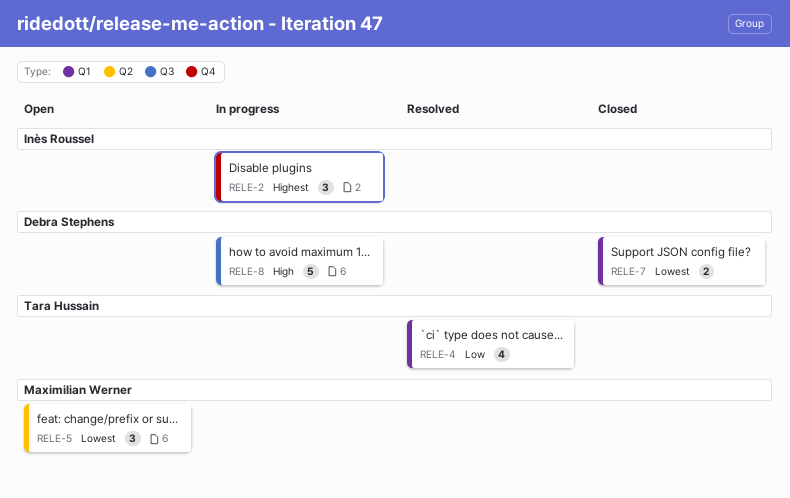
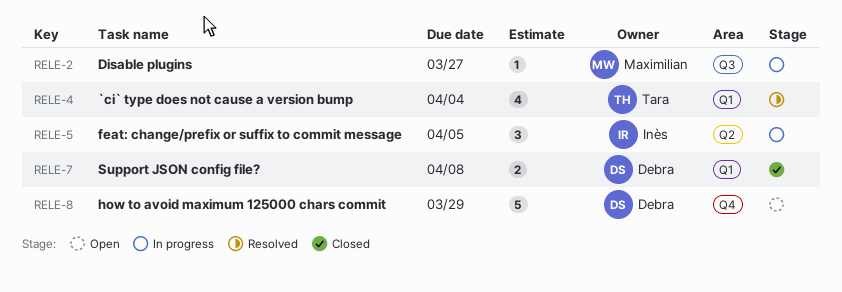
RELE-2, owner: Inès Roussel -> Maximilian Werner
RELE-2, label: Q4 -> Q3
RELE-2, estimate: 3 -> 1
RELE-5, status: Open -> In progress
RELE-5, owner: Maximilian Werner -> Inès Roussel
RELE-8, status: In progress -> Open
RELE-8, label: Q3 -> Q4

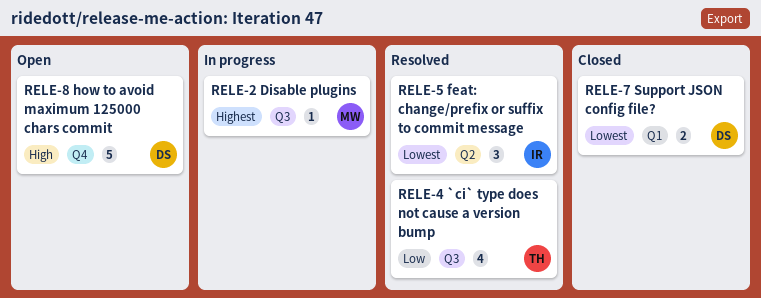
RELE-4, label: Q1 -> Q3
RELE-5, status: In progress -> Resolved

